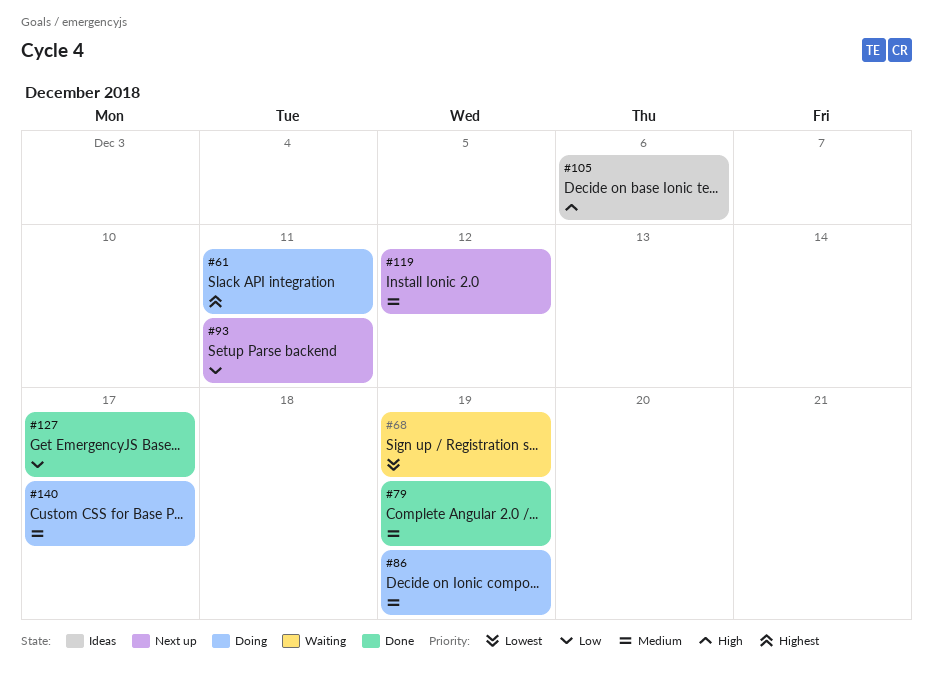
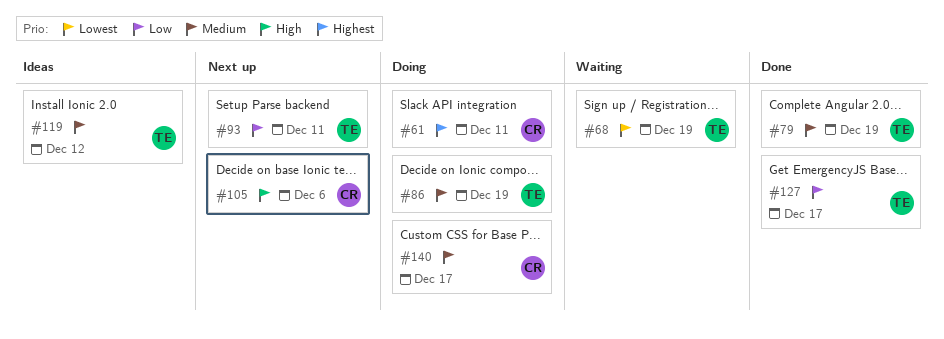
#105, status: Ideas -> Next up
#119, status: Next up -> Ideas

